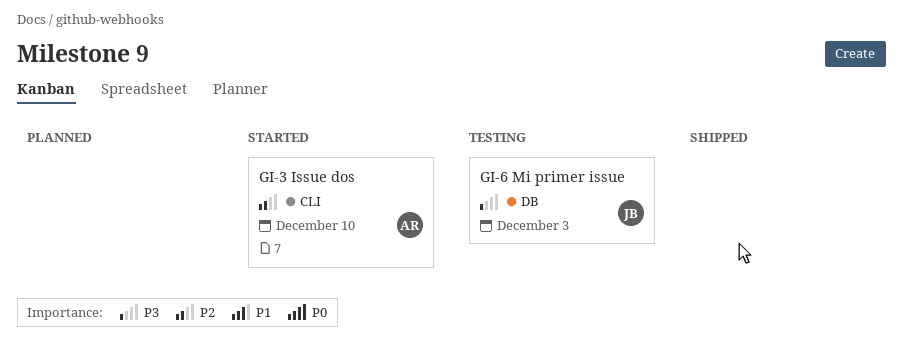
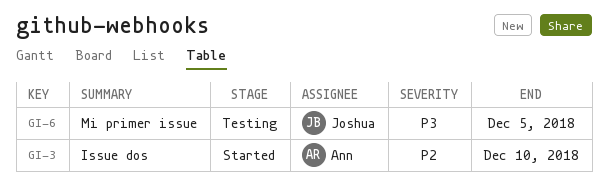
GI-6, due: Dec 3 -> Dec 5

